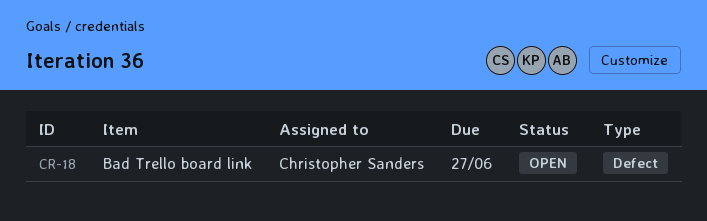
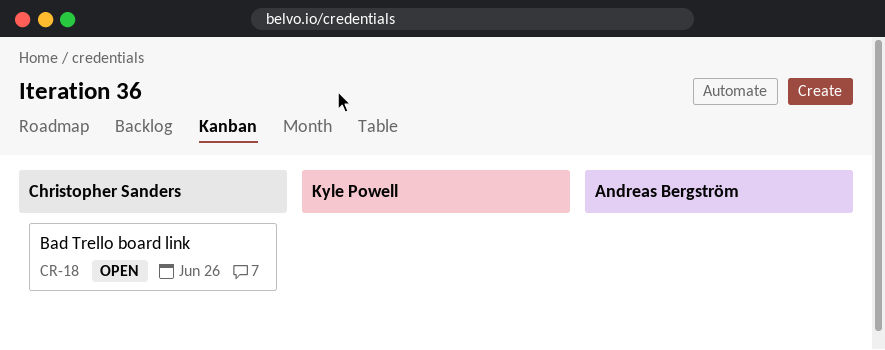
CR-18, due: Jun 27 -> Jun 26

